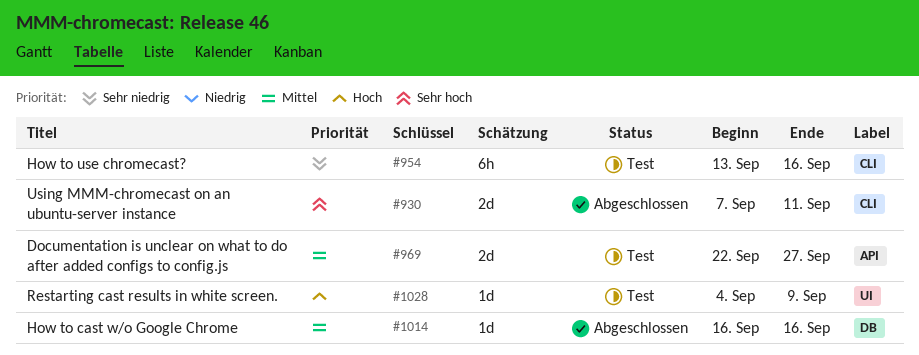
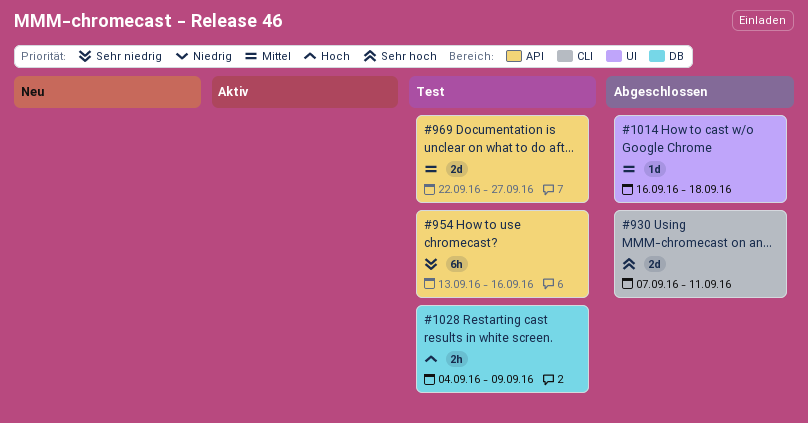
#954, label: CLI -> API
#1014, label: DB -> UI
#1014, due: Sep 16 -> Sep 18
#1028, label: UI -> DB
#1028, estimate: 1d -> 2h

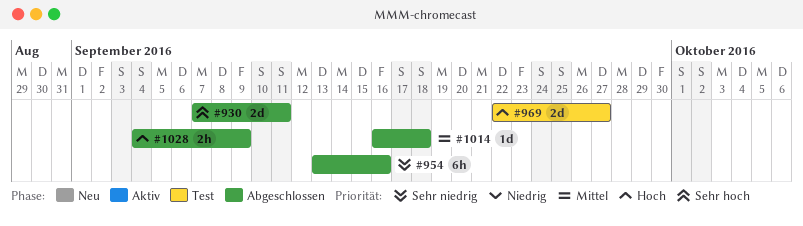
#954, status: Test -> Abgeschlossen
#969, priority: Mittel -> Hoch
#1028, status: Test -> Abgeschlossen

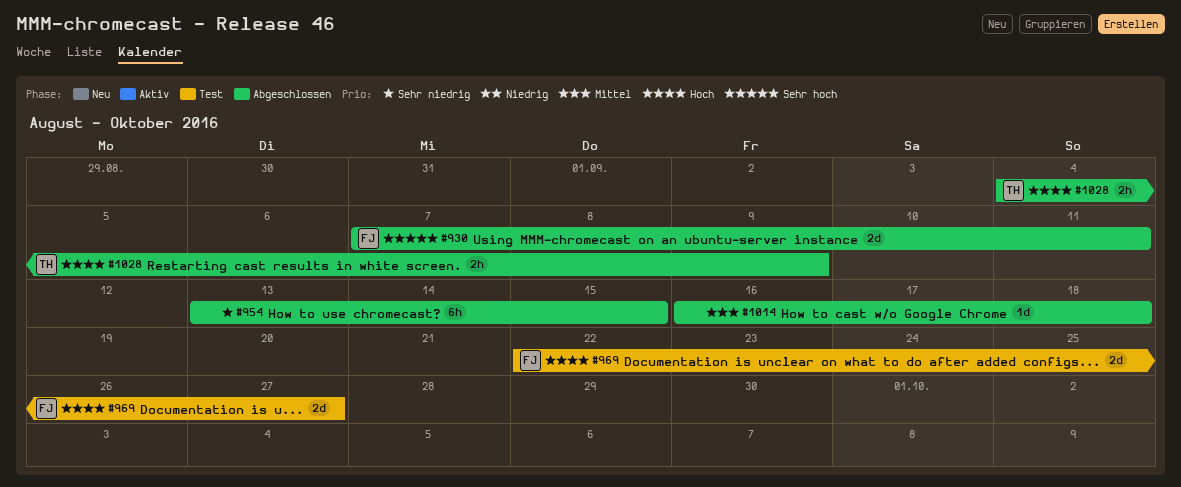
#954, due: Sep 16 -> Sep 15

